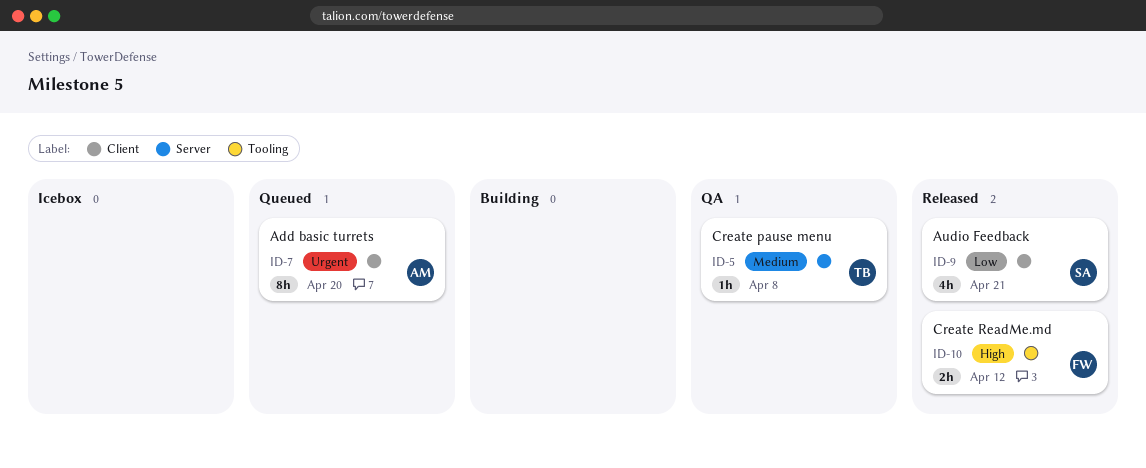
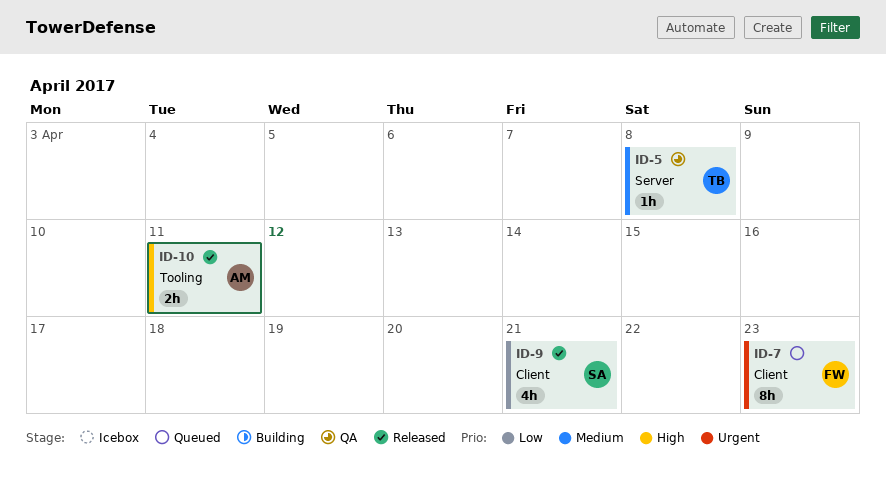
ID-7, owner: AM -> FW
ID-7, due: Apr 20 -> Apr 23
ID-10, owner: FW -> AM
ID-10, due: Apr 12 -> Apr 11

